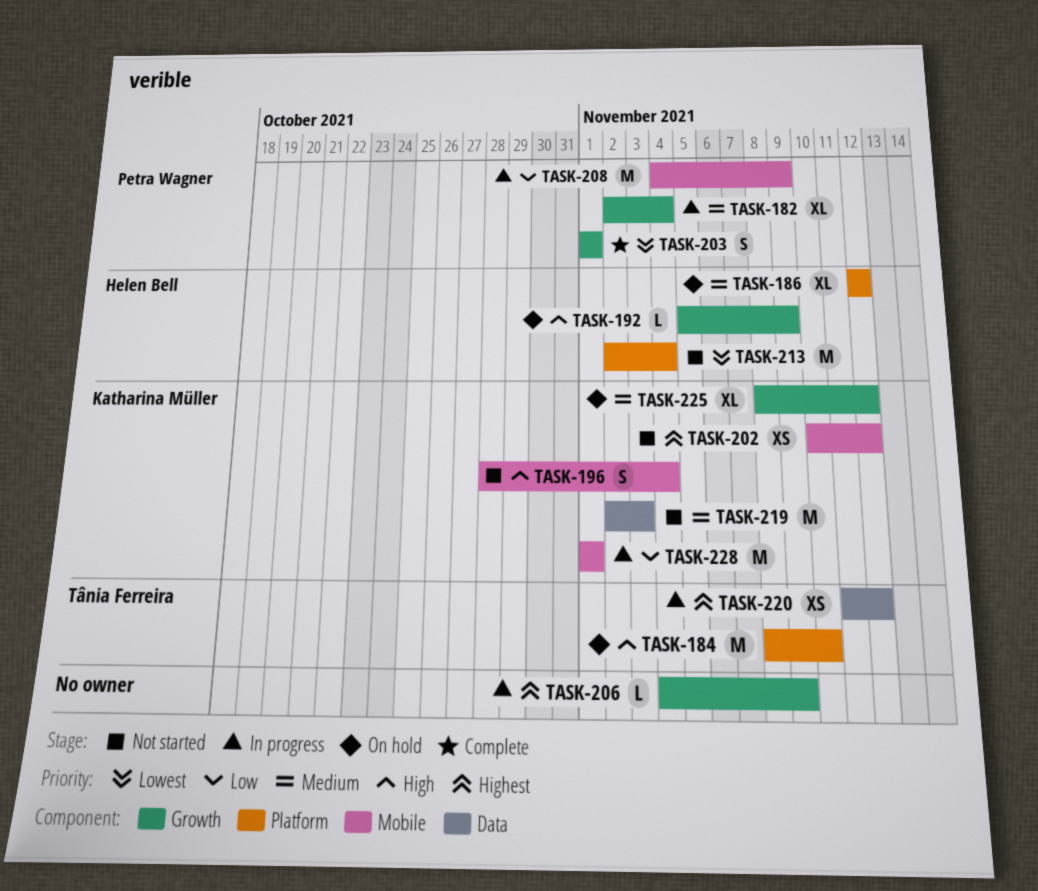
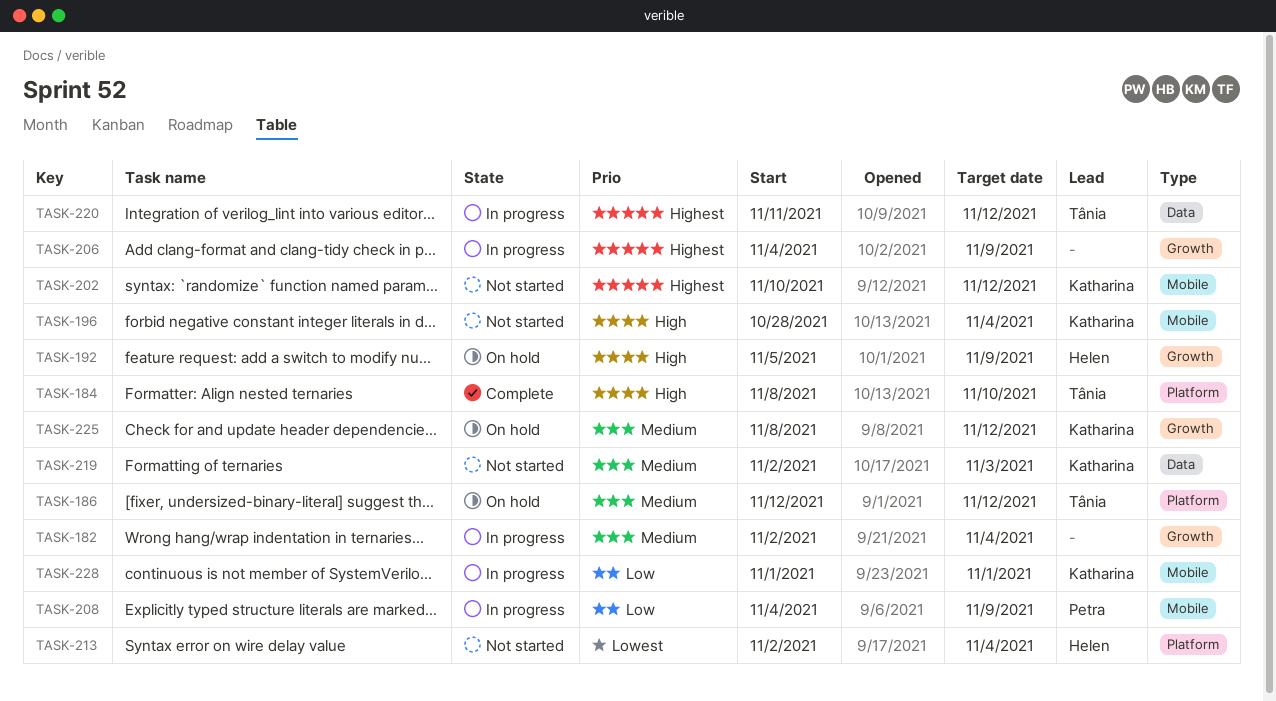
TASK-182, owner: Petra Wagner -> none
TASK-184, status: On hold -> Complete
TASK-186, owner: Helen Bell -> Tânia Ferreira
TASK-203: present -> none

